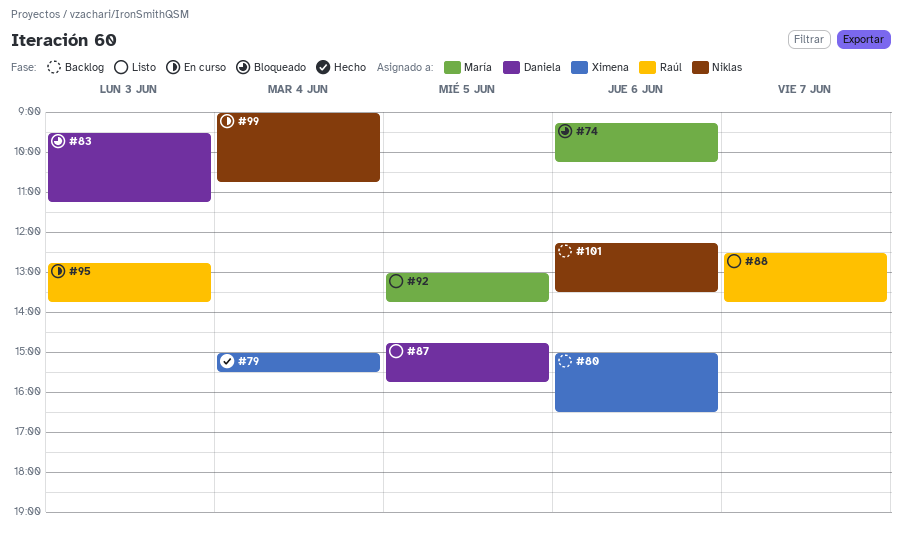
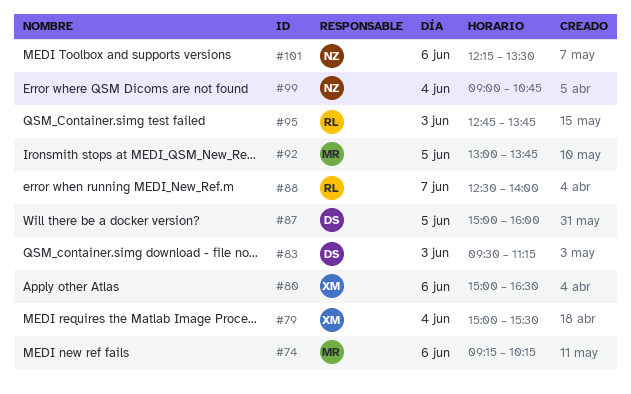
#87, begins: 14:45 -> 15:00
#87, ends: 15:45 -> 16:00
#88, ends: 13:45 -> 14:00

